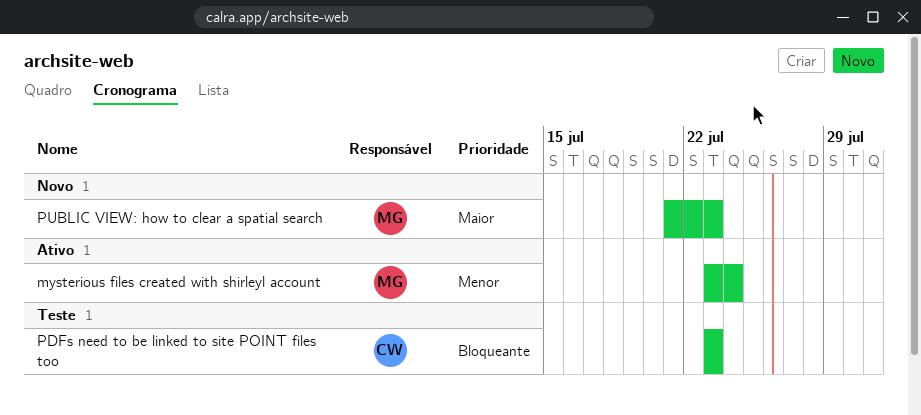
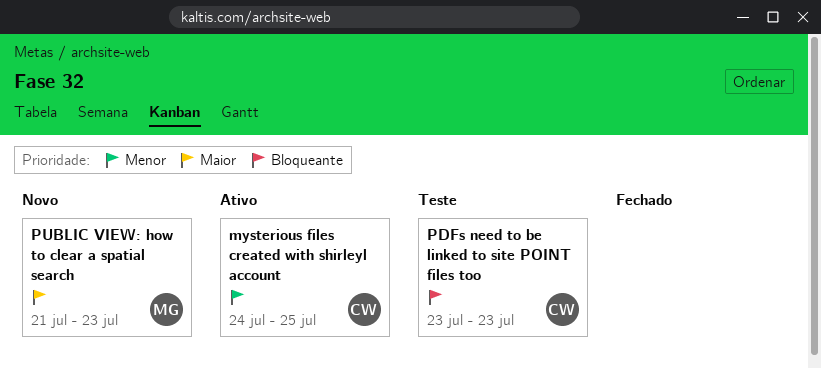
mysterious files created with shirleyl account, owner: MG -> CW
mysterious files created with shirleyl account, start: Jul 23 -> Jul 24
mysterious files created with shirleyl account, due: Jul 24 -> Jul 25

